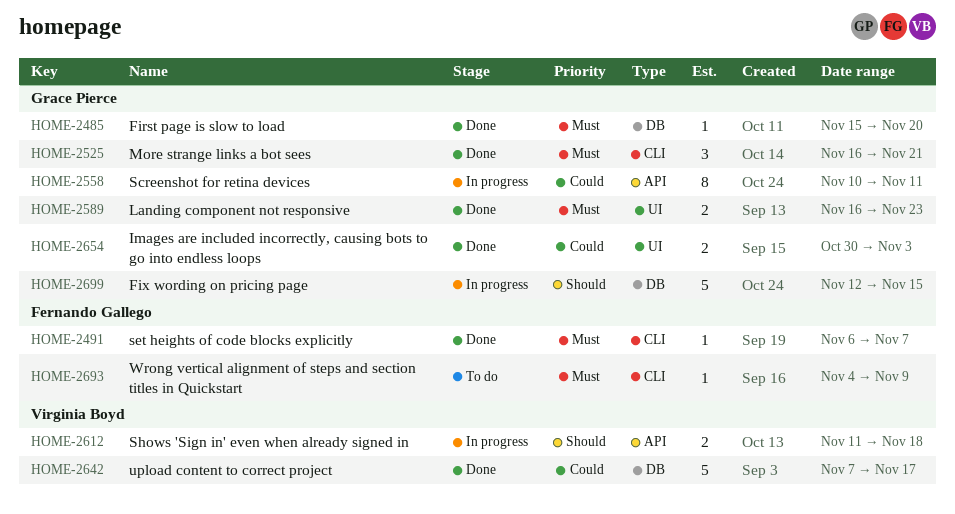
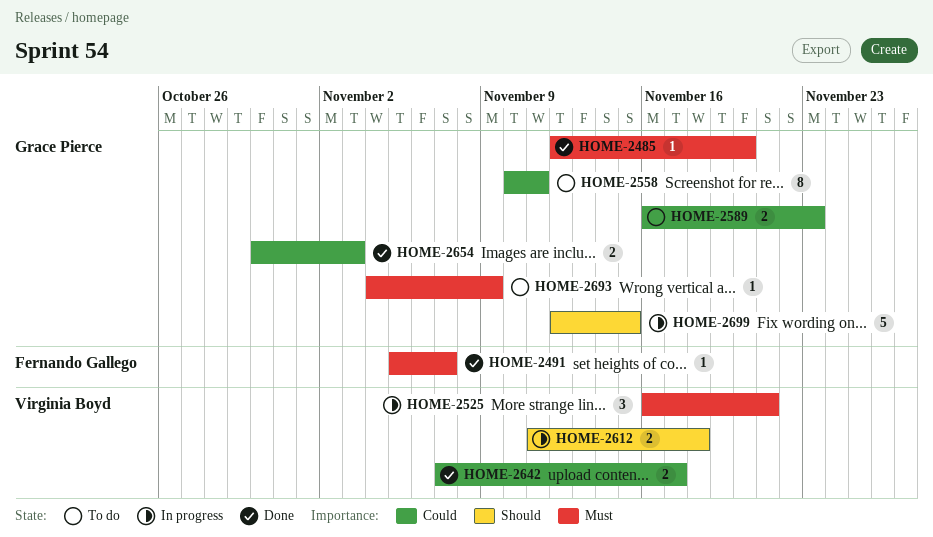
HOME-2485, start: Nov 15 -> Nov 12
HOME-2491, start: Nov 6 -> Nov 5
HOME-2525, status: Done -> In progress
HOME-2525, owner: Grace Pierce -> Virginia Boyd
HOME-2558, status: In progress -> To do
HOME-2589, status: Done -> To do
HOME-2589, priority: Must -> Could
HOME-2642, estimate: 5 -> 2
HOME-2693, owner: Fernando Gallego -> Grace Pierce

